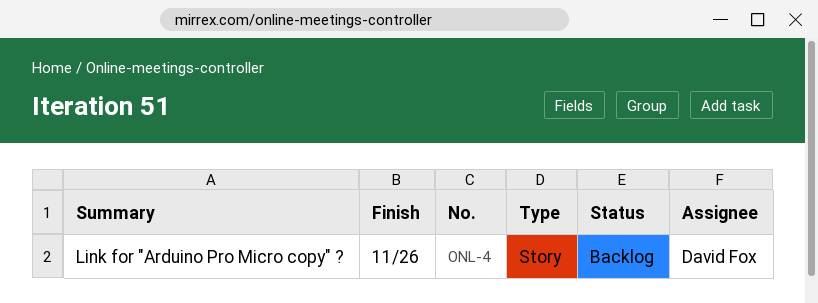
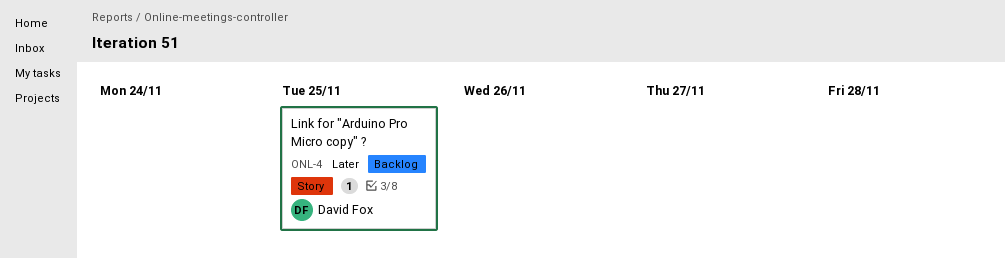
ONL-4, due: Nov 26 -> Nov 25

